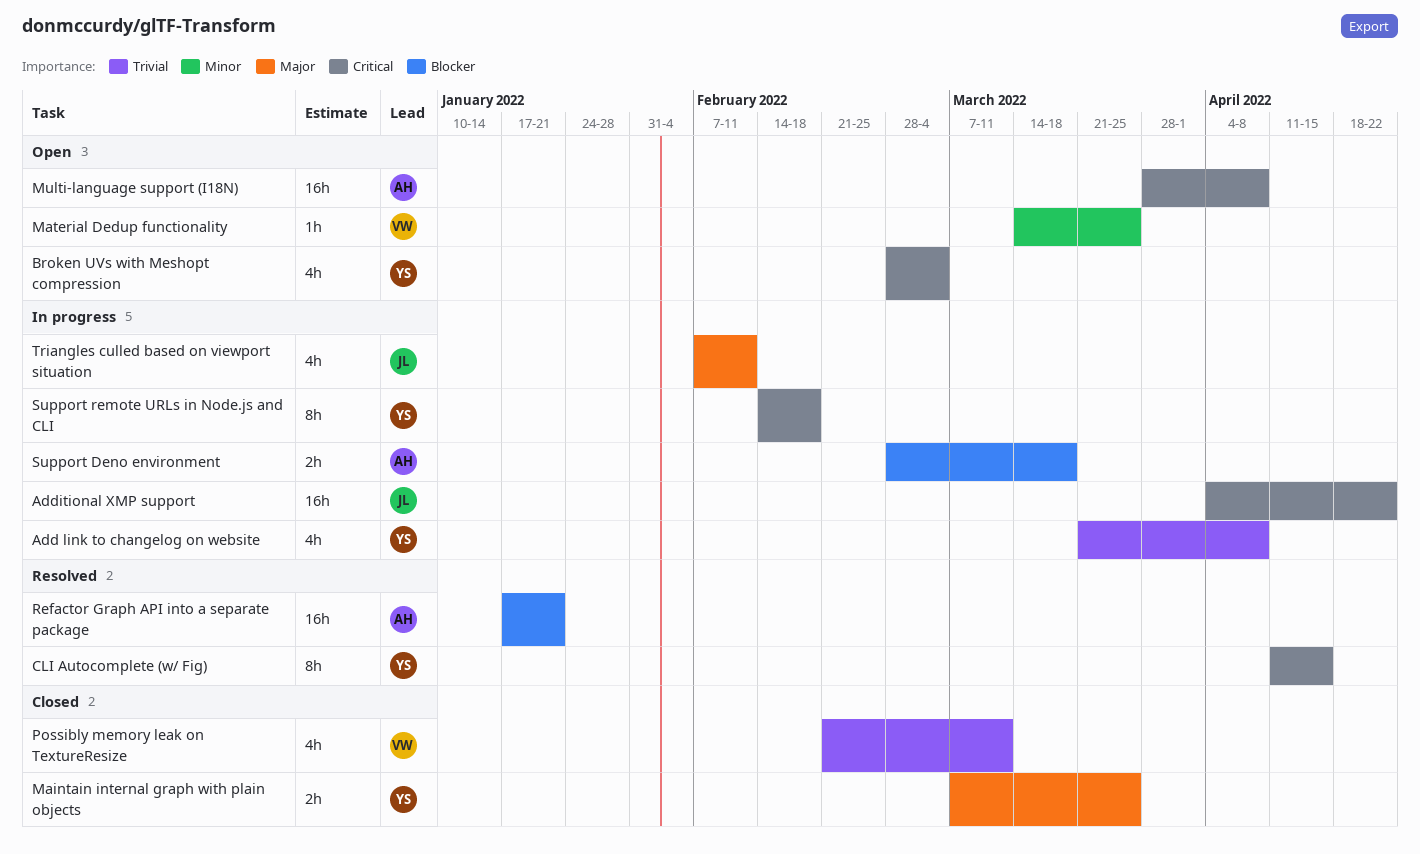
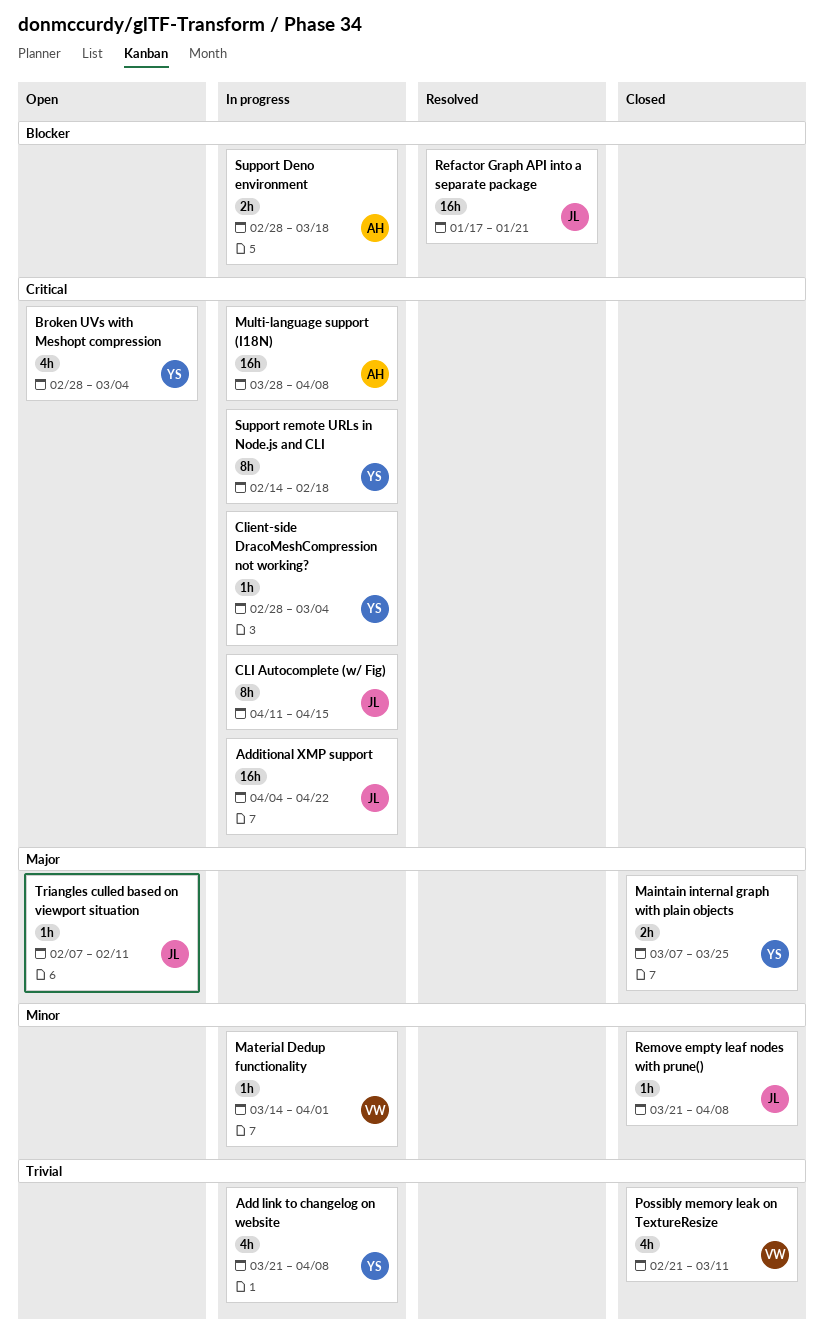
CLI Autocomplete (w/ Fig), status: Resolved -> In progress
CLI Autocomplete (w/ Fig), owner: YS -> JL
Client-side DracoMeshCompression not working?: none -> present
Material Dedup functionality, status: Open -> In progress
Material Dedup functionality, due: Mar 25 -> Apr 1
Multi-language support (I18N), status: Open -> In progress
Refactor Graph API into a separate package, owner: AH -> JL
Remove empty leaf nodes with prune(): none -> present
Triangles culled based on viewport situation, status: In progress -> Open
Triangles culled based on viewport situation, estimate: 4h -> 1h

